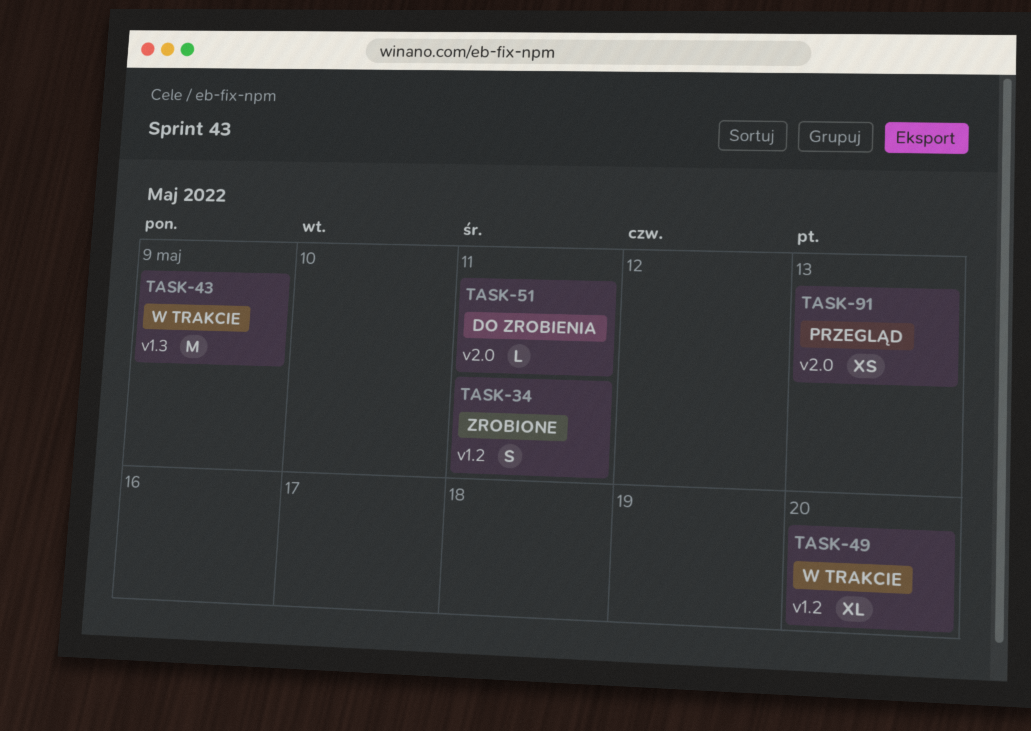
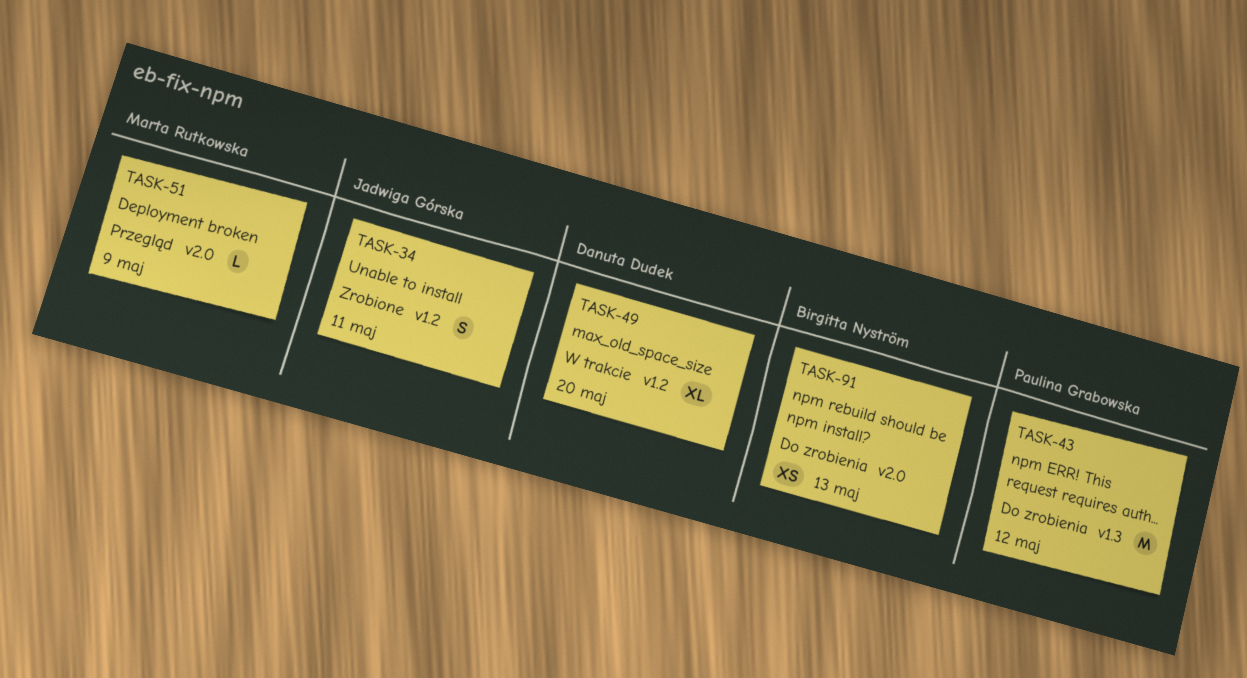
TASK-43, status: W trakcie -> Do zrobienia
TASK-43, due: May 9 -> May 12
TASK-51, status: Do zrobienia -> Przegląd
TASK-51, due: May 11 -> May 9
TASK-91, status: Przegląd -> Do zrobienia

